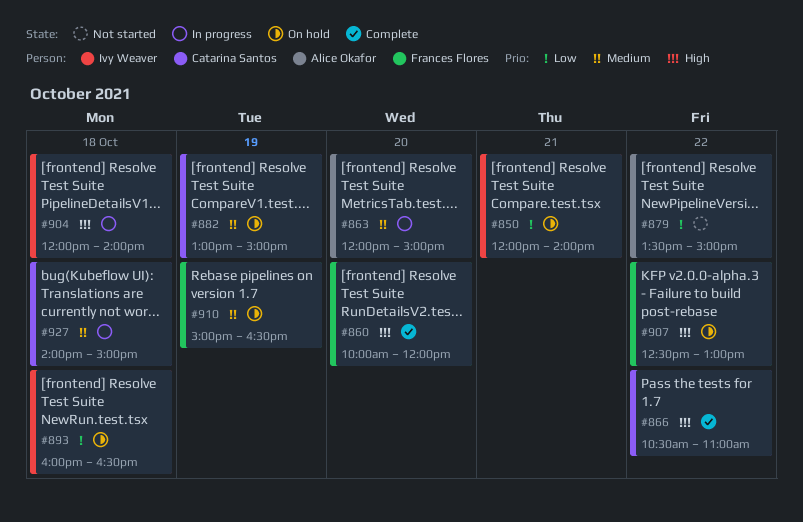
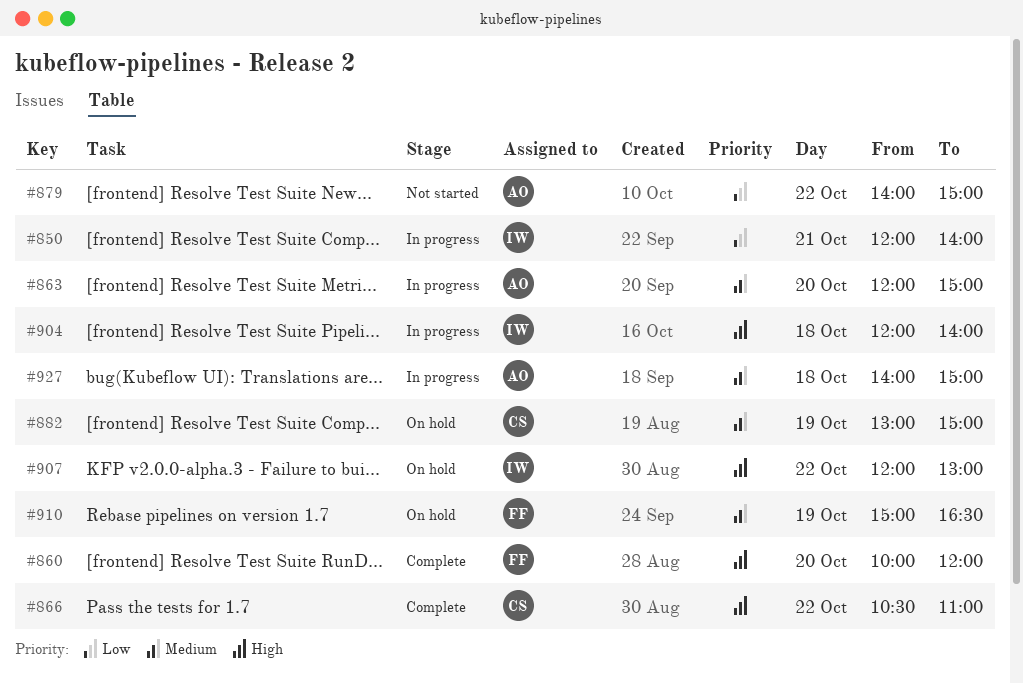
#850, status: On hold -> In progress
#879, begins: 13:30 -> 14:00
#893: present -> none
#907, owner: Frances Flores -> Ivy Weaver
#907, begins: 12:30 -> 12:00
#927, owner: Catarina Santos -> Alice Okafor

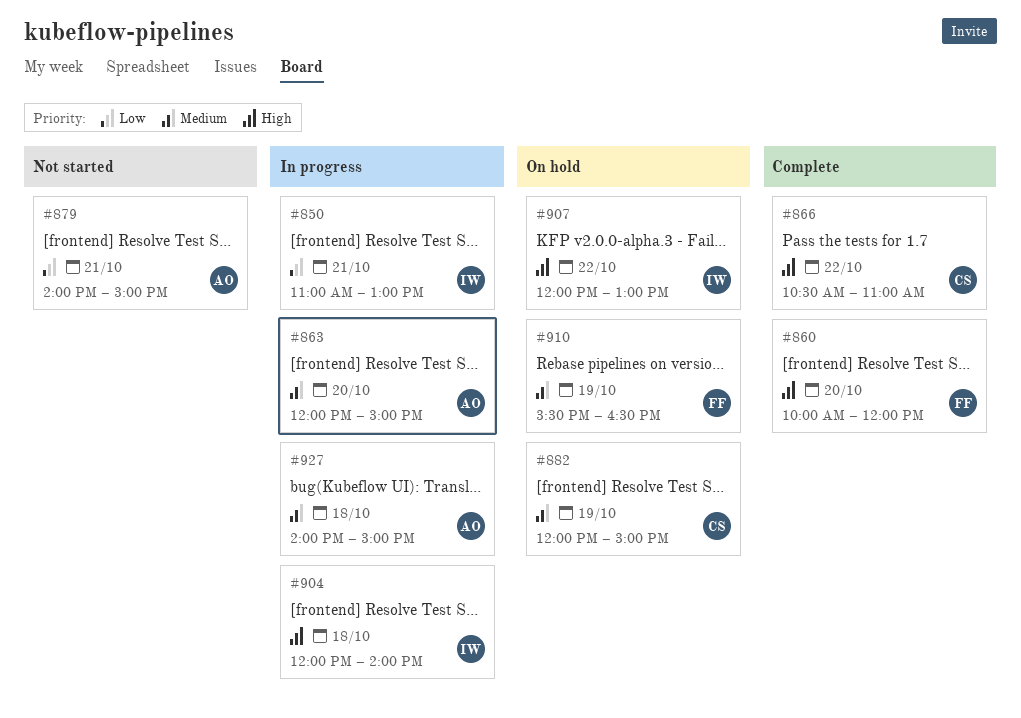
#850, begins: 12:00 -> 11:00
#850, ends: 14:00 -> 13:00
#879, day: Oct 22 -> Oct 21
#882, begins: 13:00 -> 12:00
#910, begins: 15:00 -> 15:30

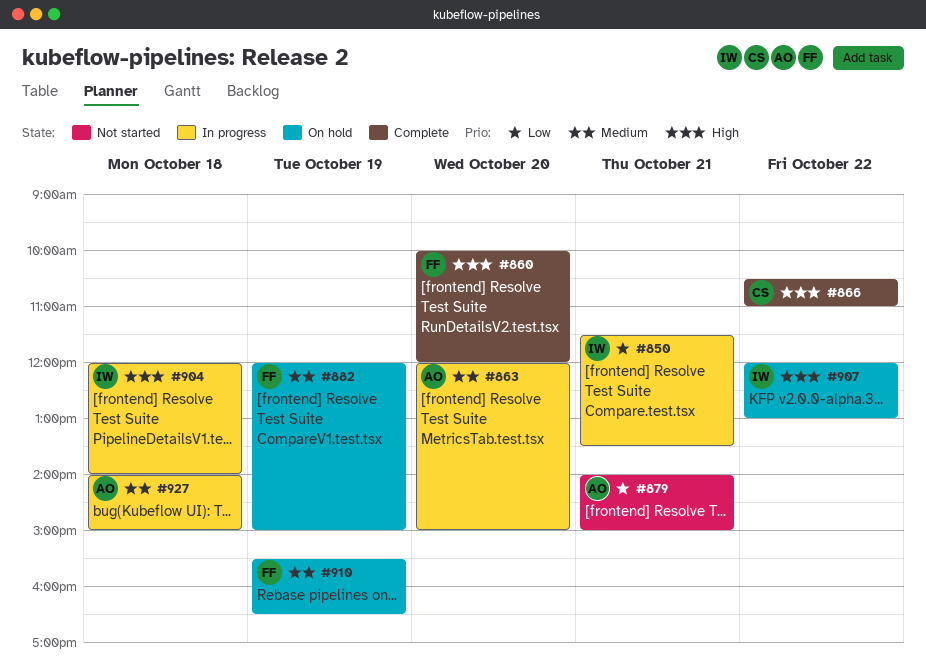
#850, begins: 11:00 -> 11:30
#850, ends: 13:00 -> 13:30
#882, owner: CS -> FF

